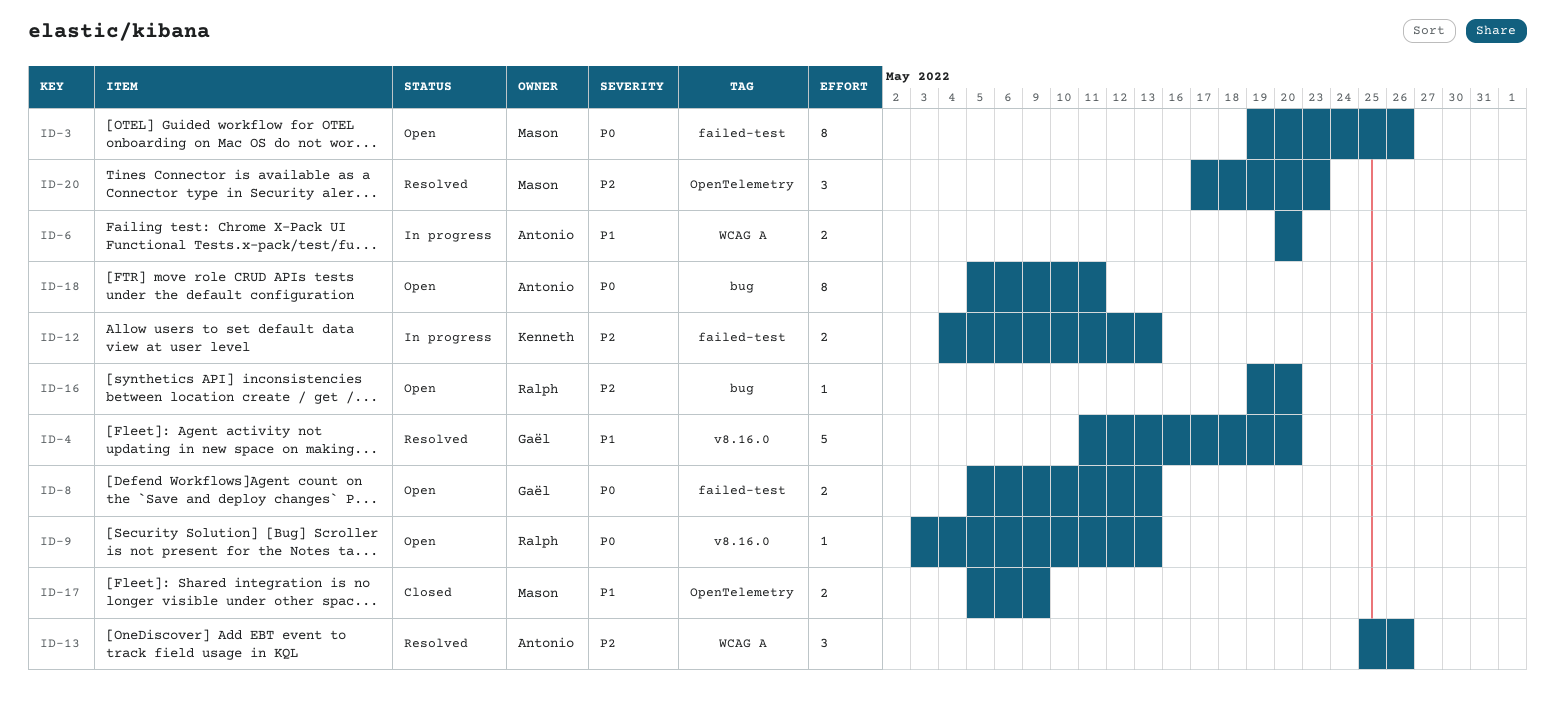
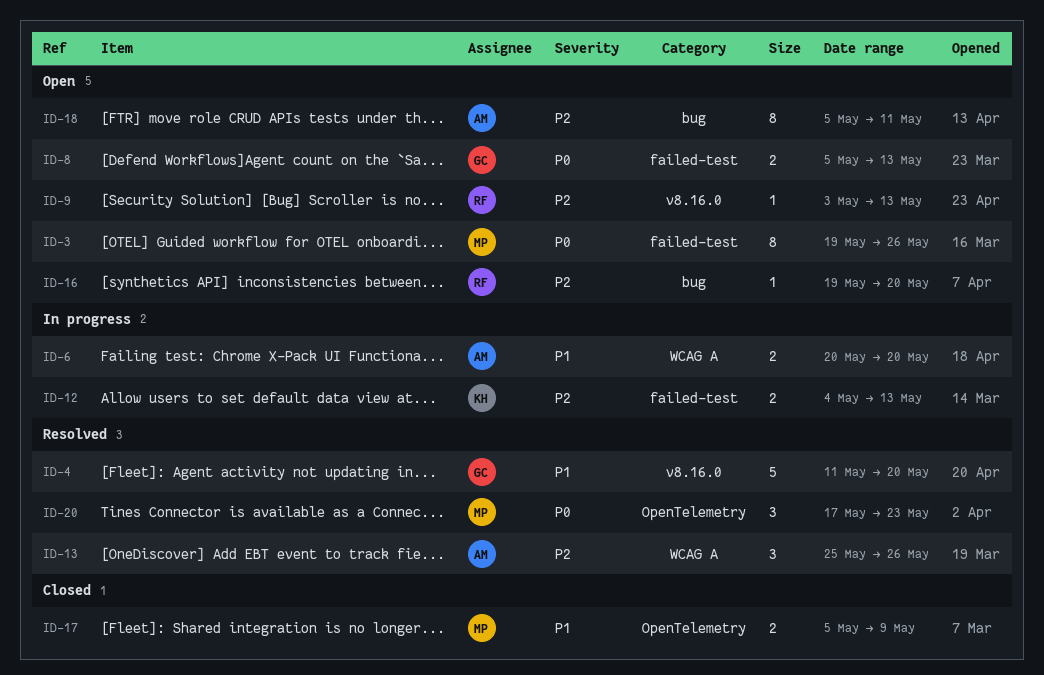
ID-9, priority: P0 -> P2
ID-18, priority: P0 -> P2
ID-20, priority: P2 -> P0

